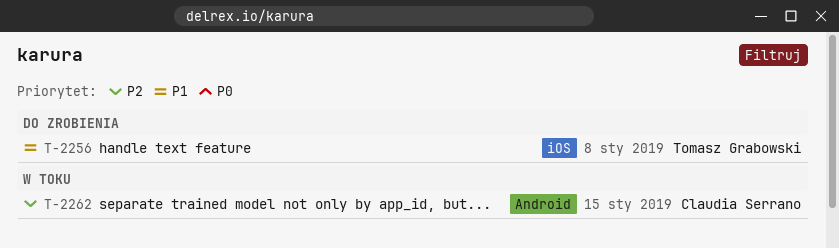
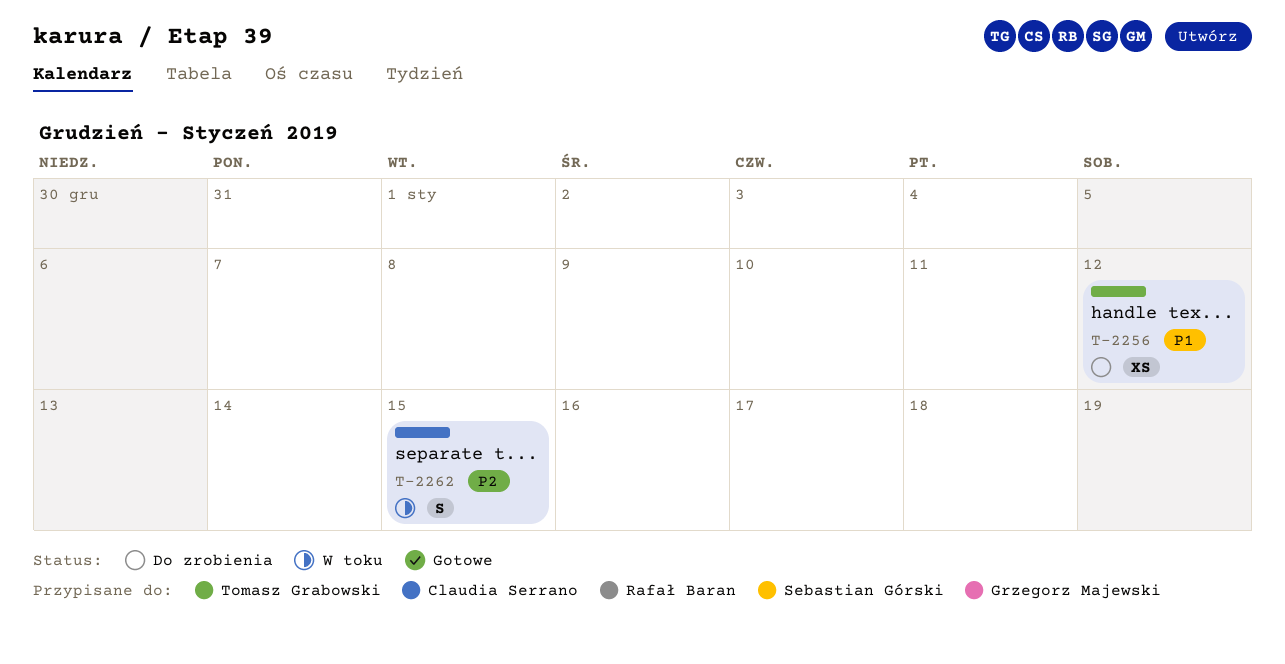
T-2256, due: Jan 8 -> Jan 12

